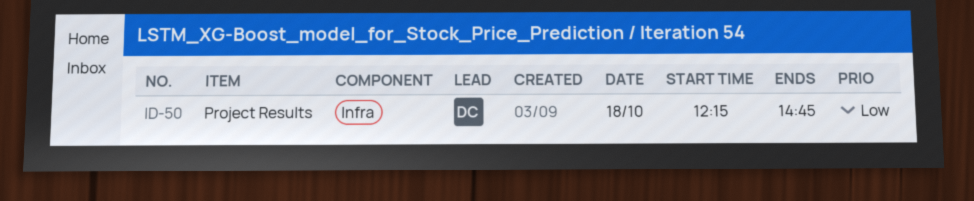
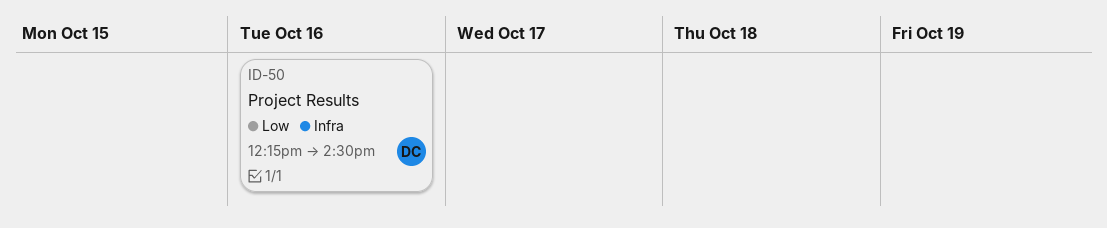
ID-50, day: Oct 18 -> Oct 16
ID-50, ends: 14:45 -> 14:30

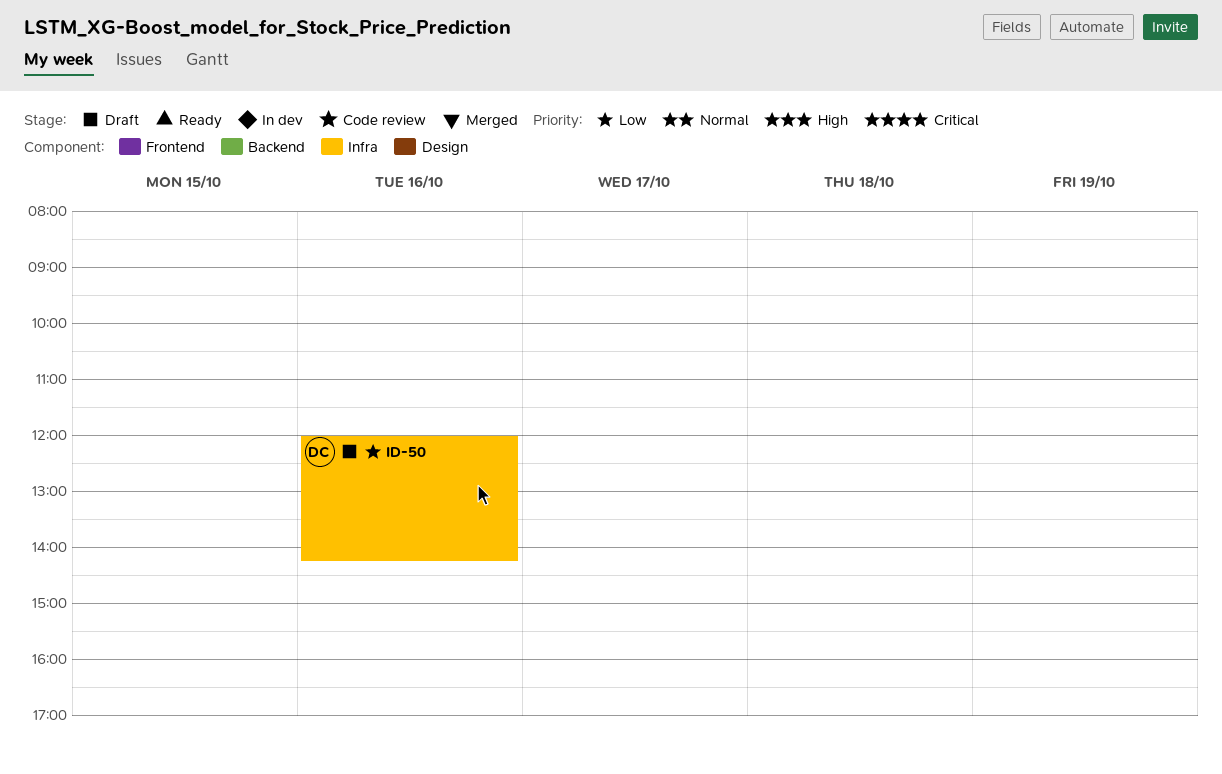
ID-50, begins: 12:15 -> 12:00
ID-50, ends: 14:30 -> 14:15

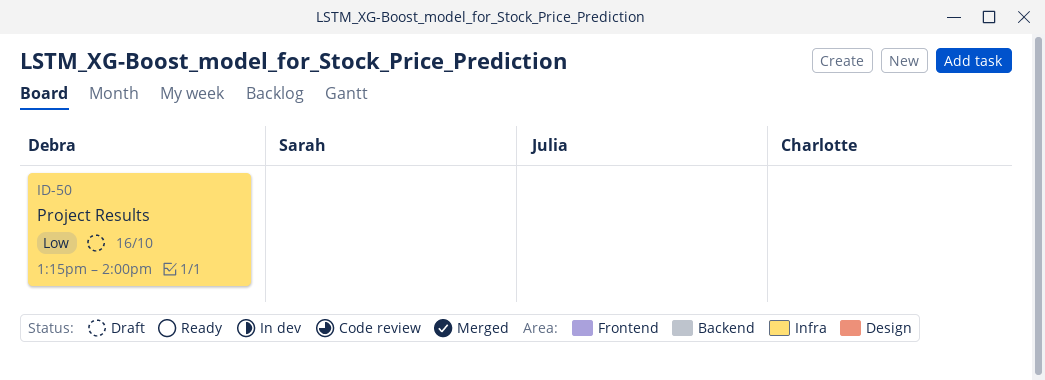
ID-50, begins: 12:00 -> 13:15
ID-50, ends: 14:15 -> 14:00

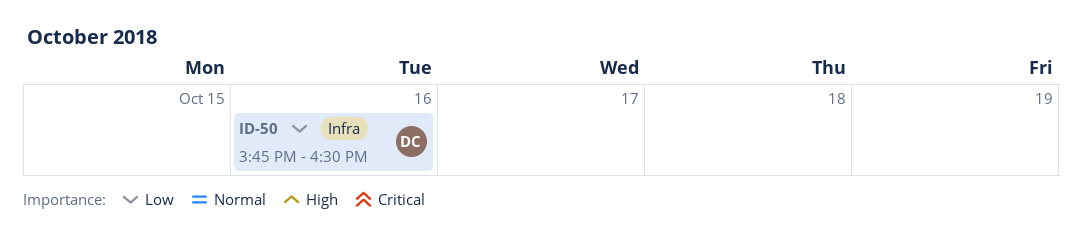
ID-50, begins: 13:15 -> 15:45
ID-50, ends: 14:00 -> 16:30

